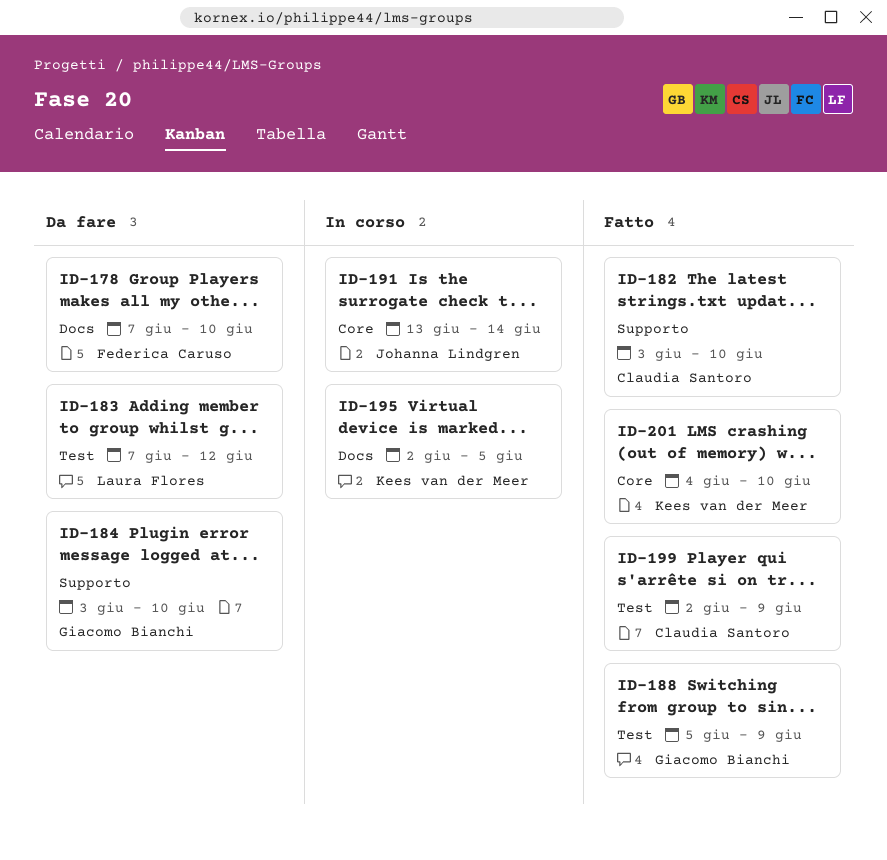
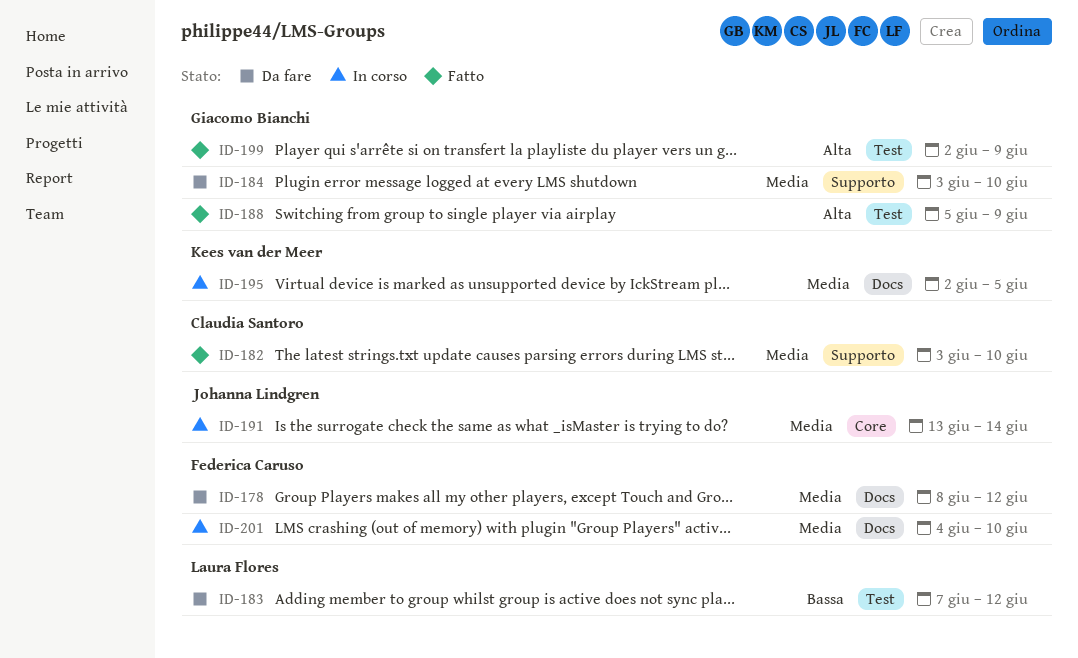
ID-178, start: Jun 7 -> Jun 8
ID-178, due: Jun 10 -> Jun 12
ID-199, owner: Claudia Santoro -> Giacomo Bianchi
ID-201, status: Fatto -> In corso
ID-201, owner: Kees van der Meer -> Federica Caruso
ID-201, label: Core -> Docs

